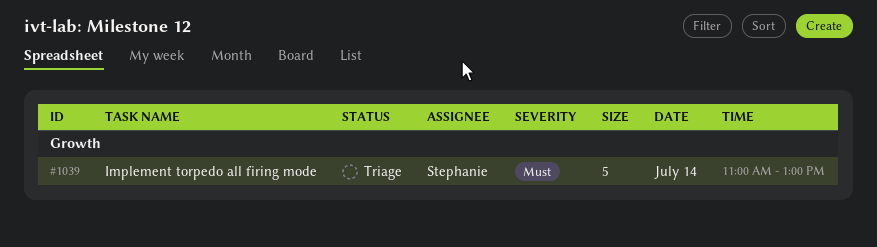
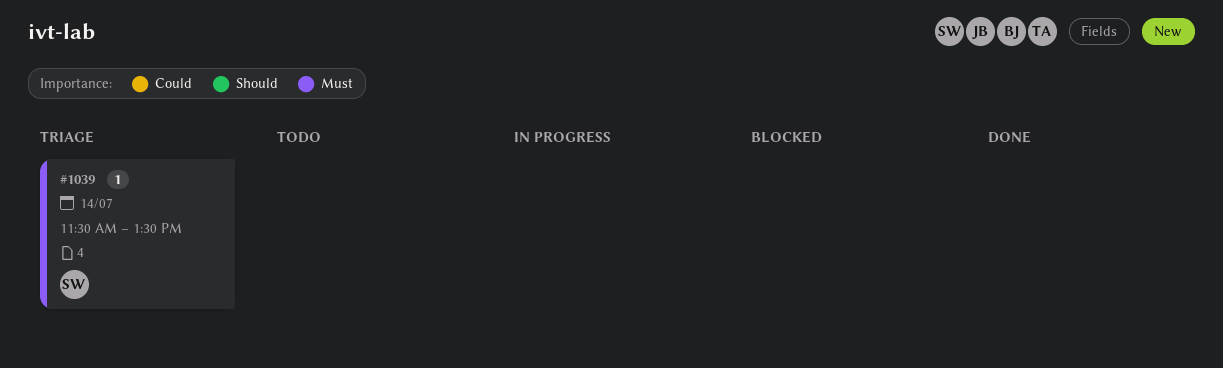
#1039, estimate: 5 -> 1
#1039, begins: 11:00 -> 11:30
#1039, ends: 13:00 -> 13:30

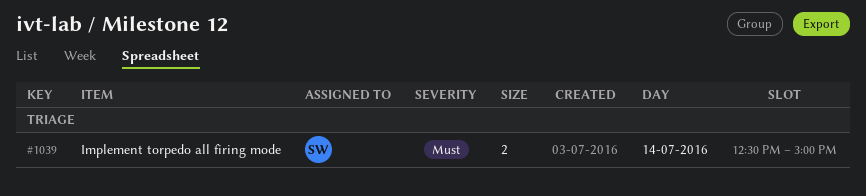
#1039, estimate: 1 -> 2
#1039, begins: 11:30 -> 12:30
#1039, ends: 13:30 -> 15:00

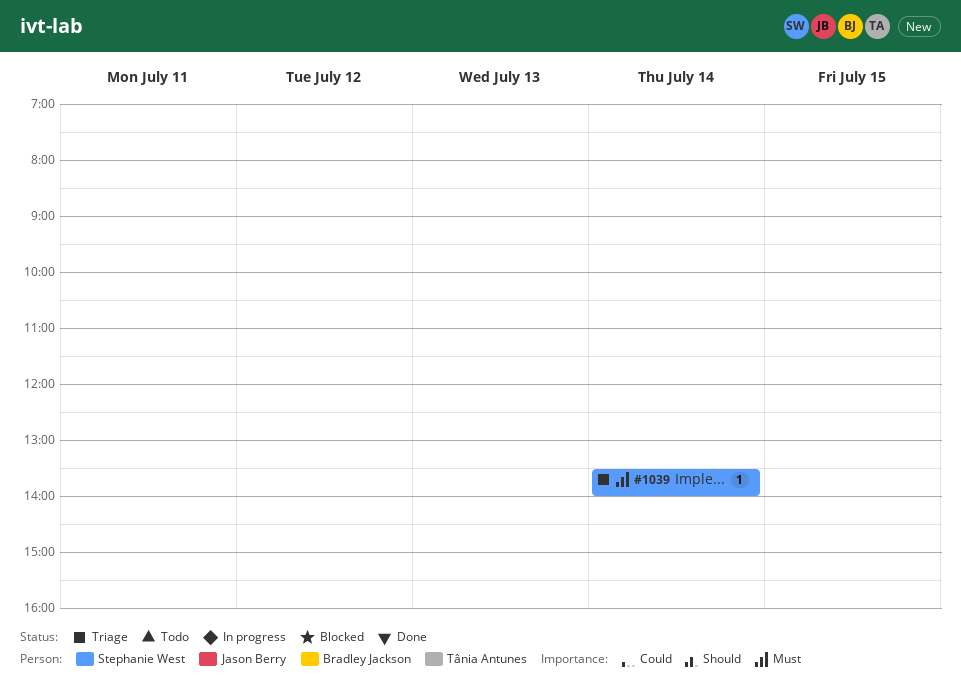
#1039, estimate: 2 -> 1
#1039, begins: 12:30 -> 13:30
#1039, ends: 15:00 -> 14:00

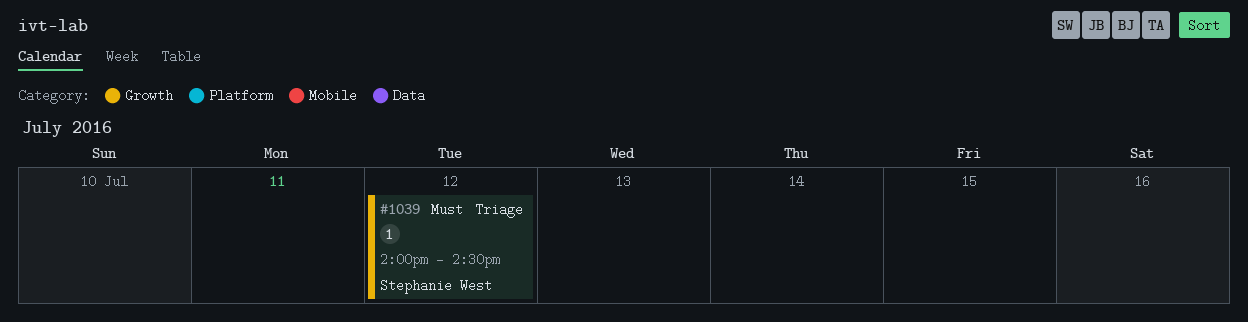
#1039, day: Jul 14 -> Jul 12
#1039, begins: 13:30 -> 14:00
#1039, ends: 14:00 -> 14:30

